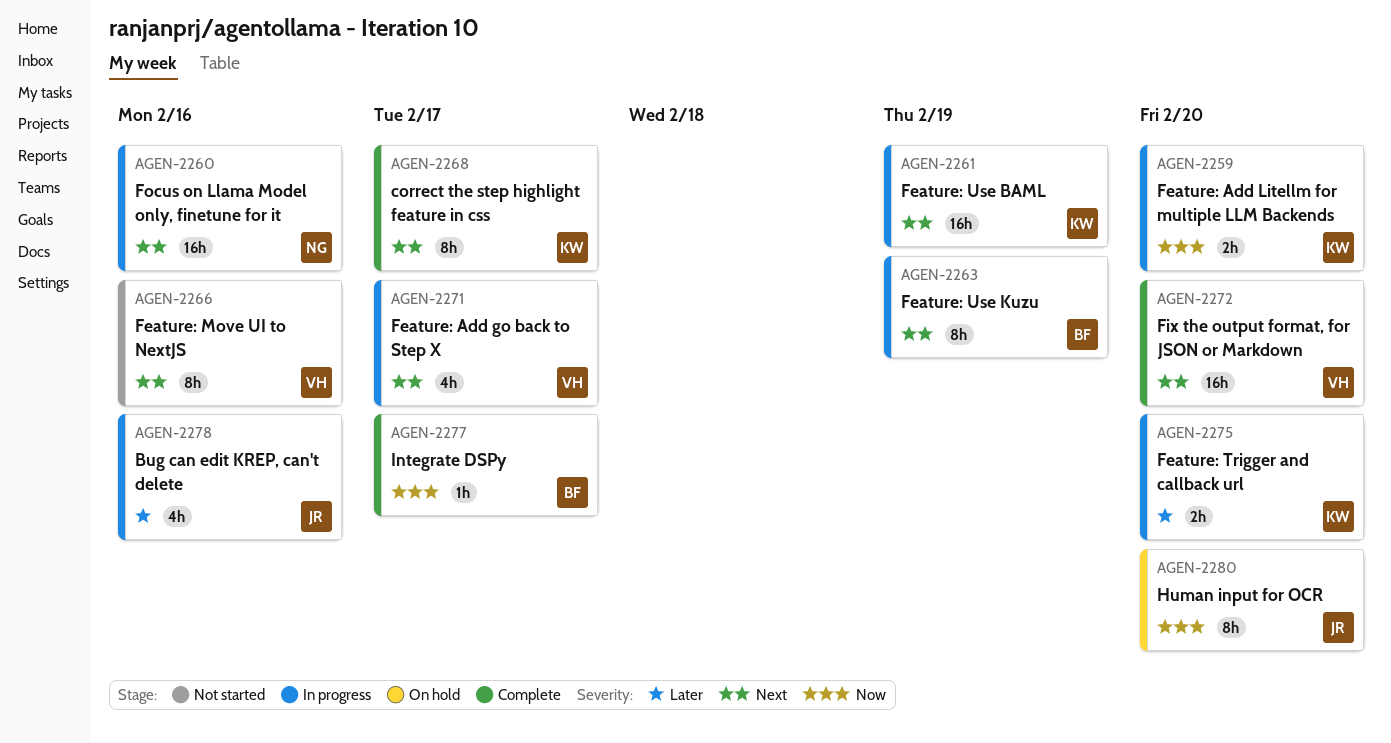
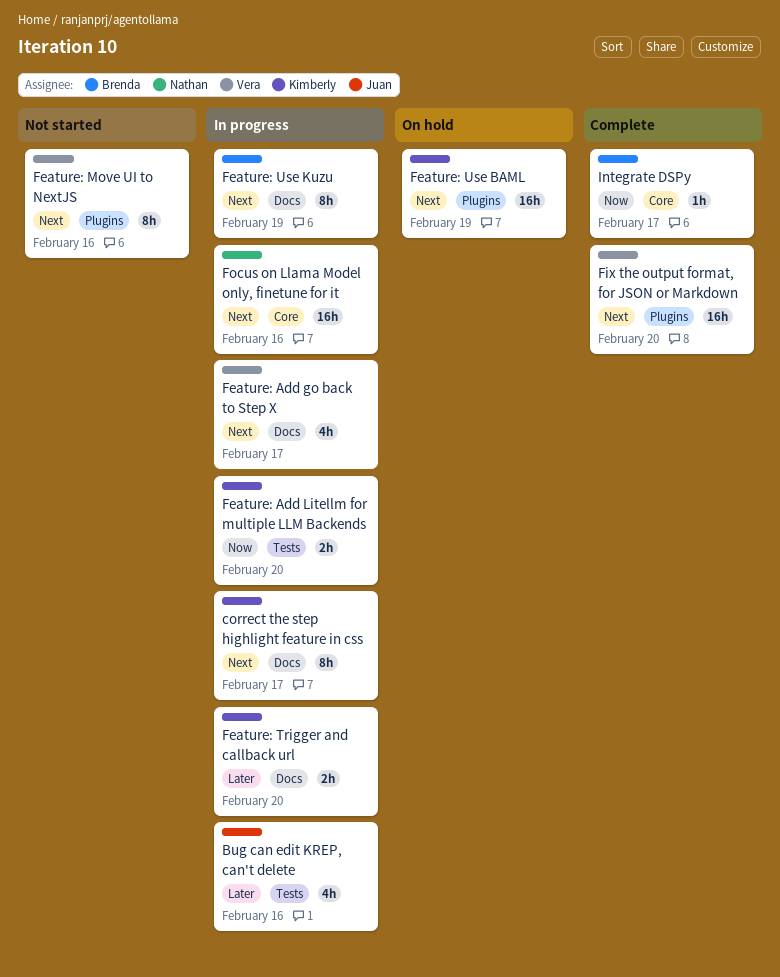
correct the step highlight feature in css, status: Complete -> In progress
Feature: Use BAML, status: In progress -> On hold
Human input for OCR: present -> none

